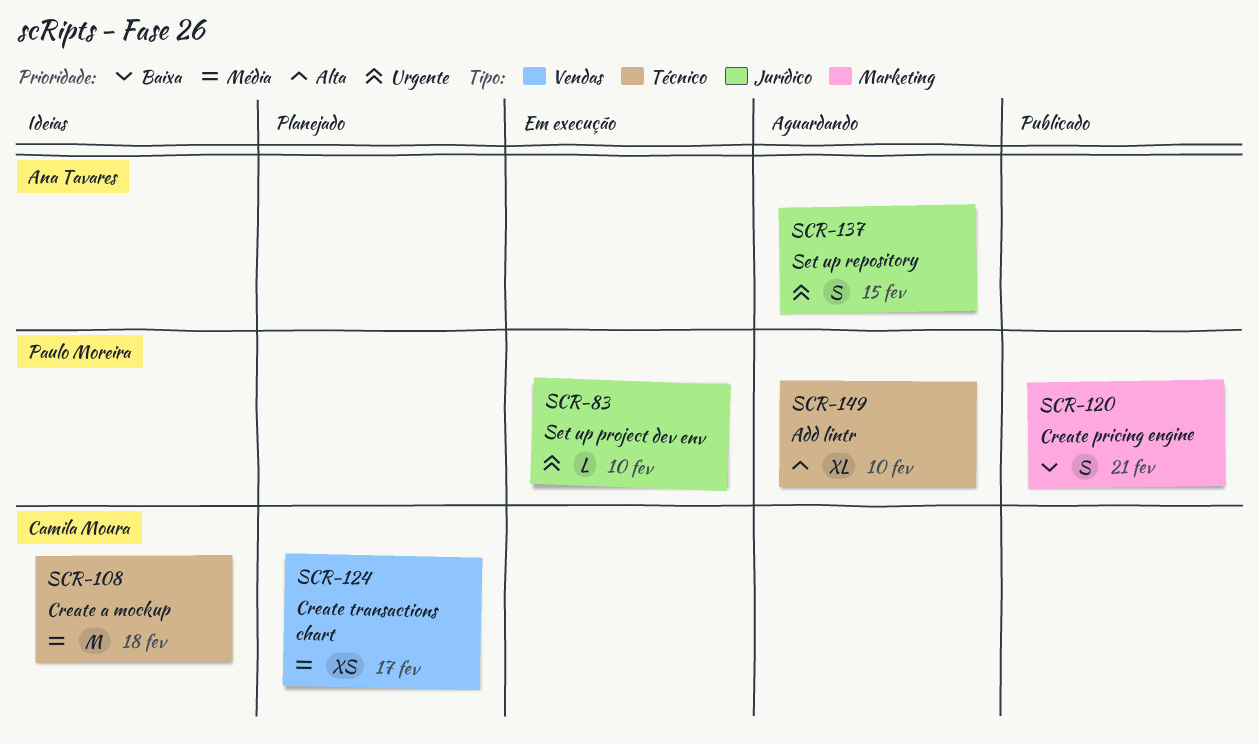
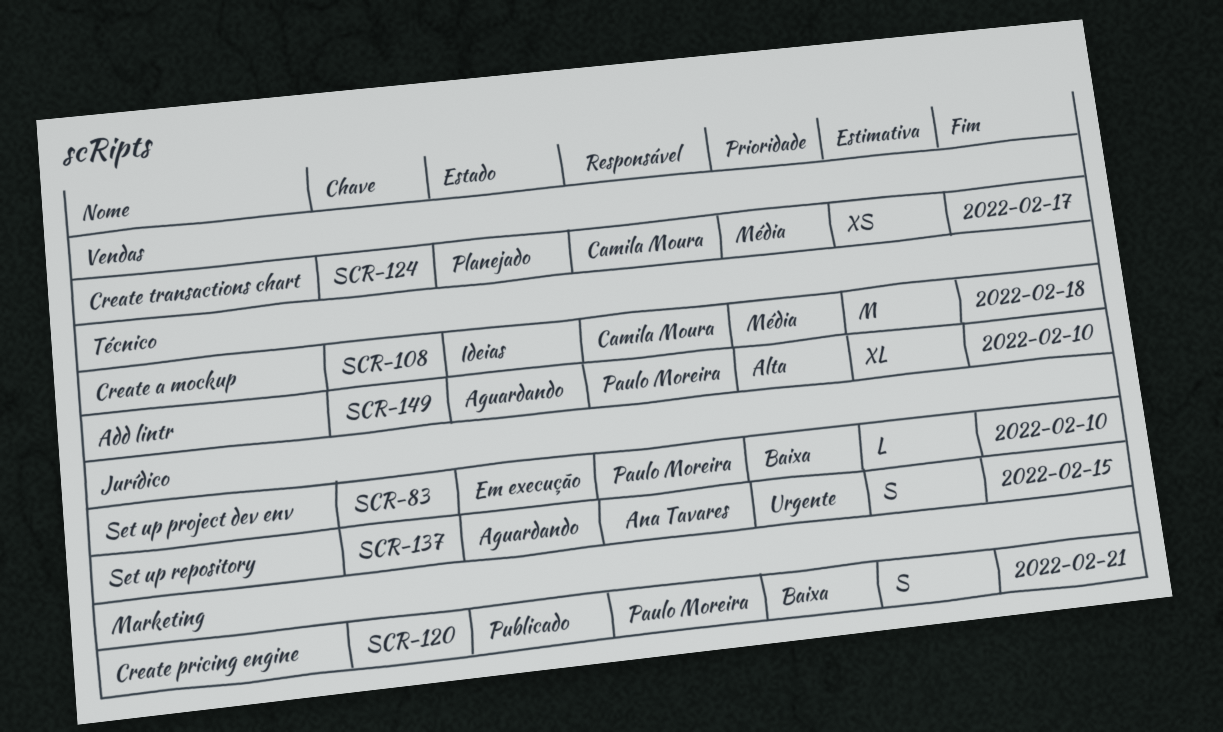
SCR-83, priority: Urgente -> Baixa

